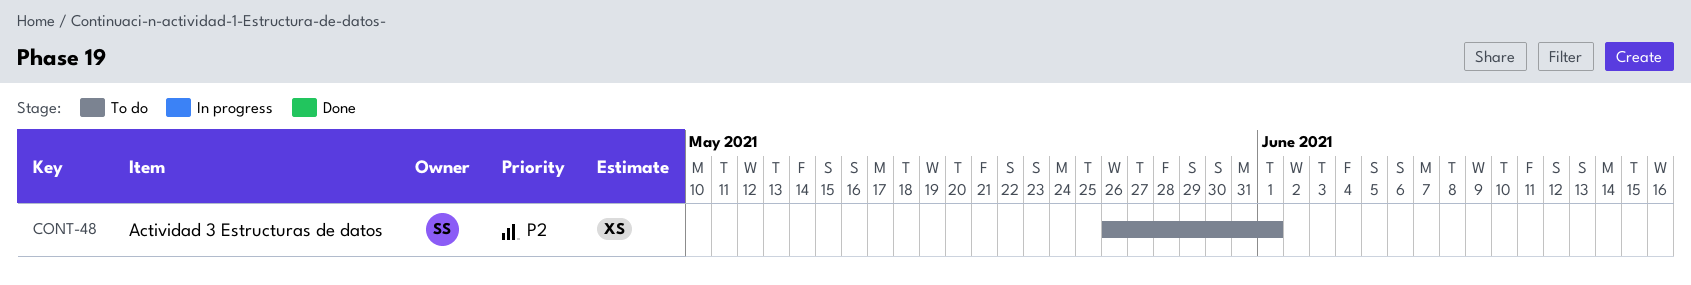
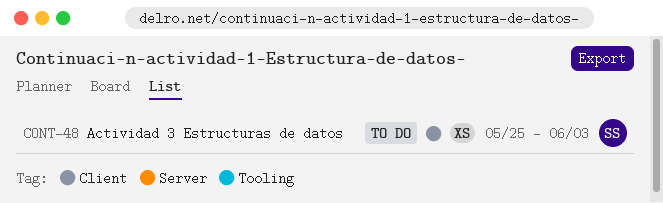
CONT-48, start: May 26 -> May 25
CONT-48, due: Jun 1 -> Jun 3

